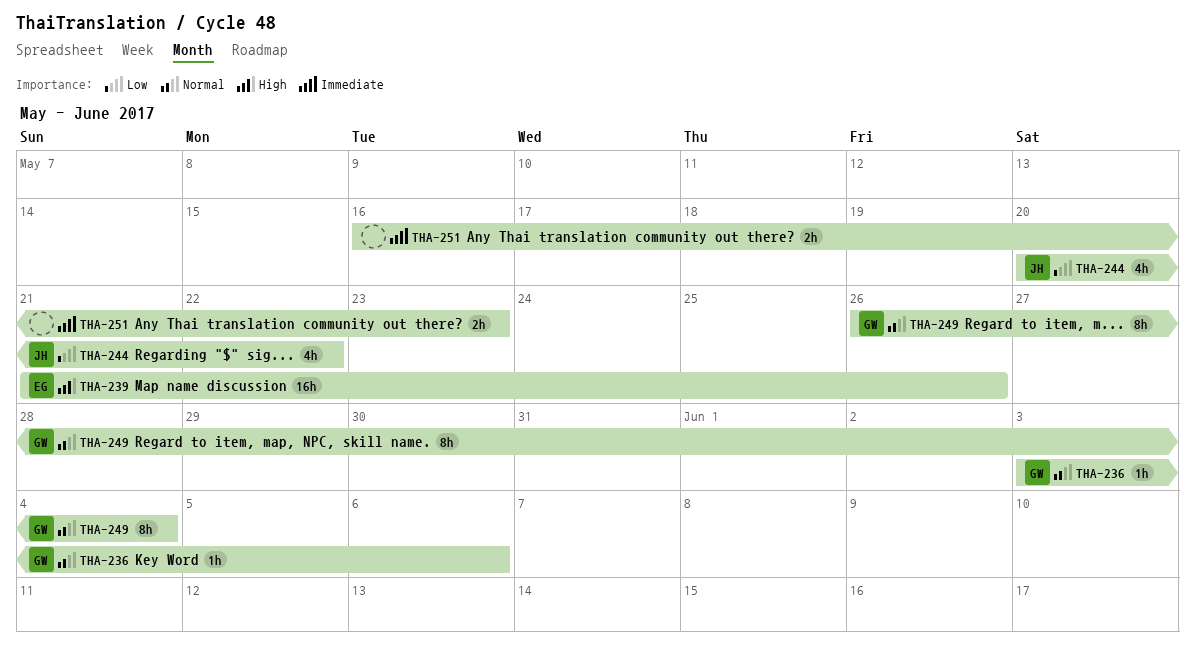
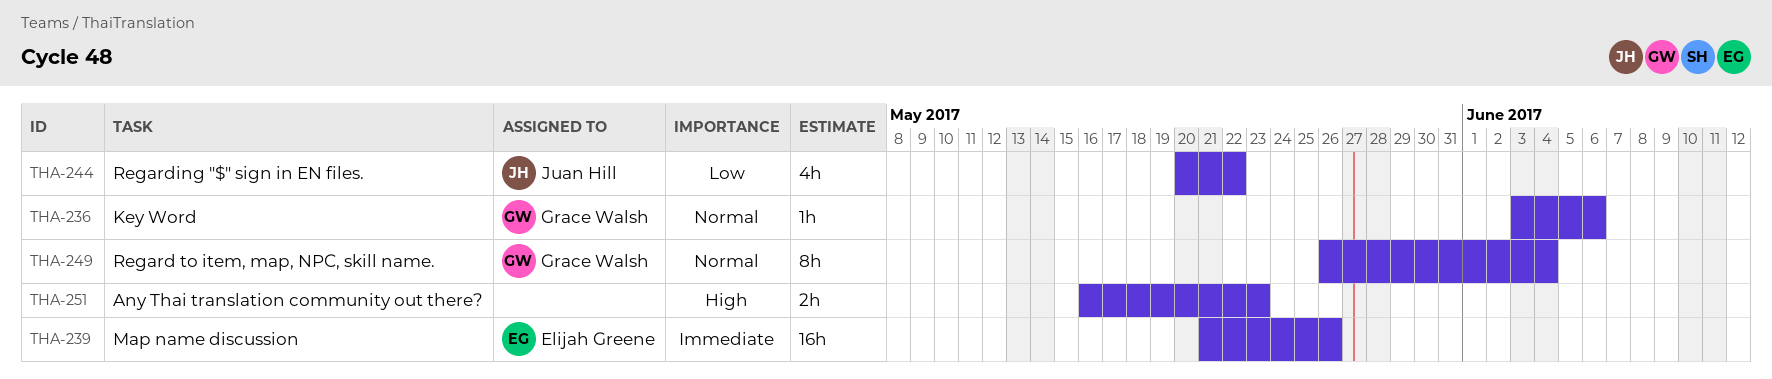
THA-239, priority: High -> Immediate
THA-251, priority: Immediate -> High

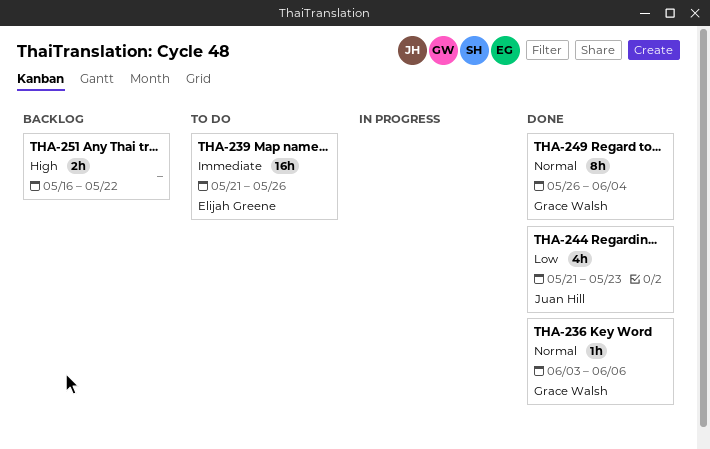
THA-244, start: May 20 -> May 21
THA-244, due: May 22 -> May 23
THA-251, due: May 23 -> May 22

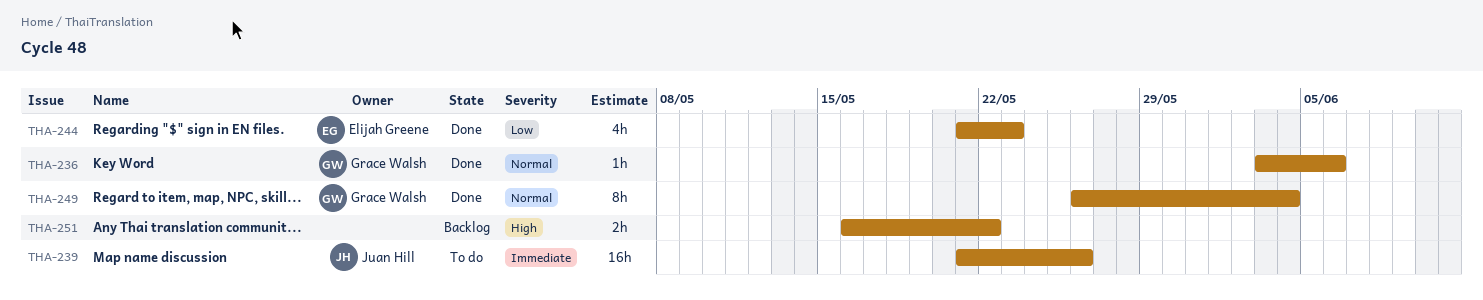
THA-239, owner: Elijah Greene -> Juan Hill
THA-244, owner: Juan Hill -> Elijah Greene

